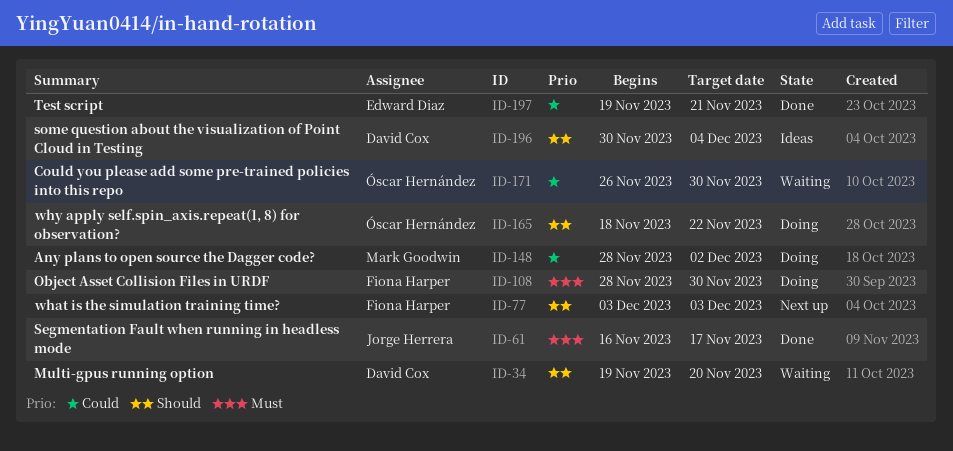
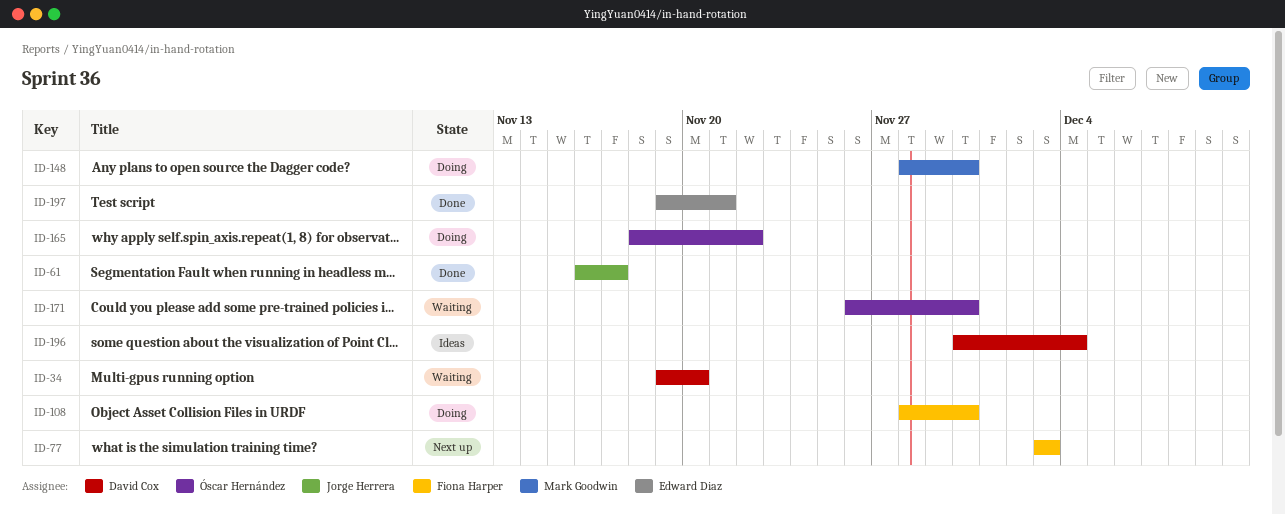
ID-148, due: Dec 2 -> Nov 30

